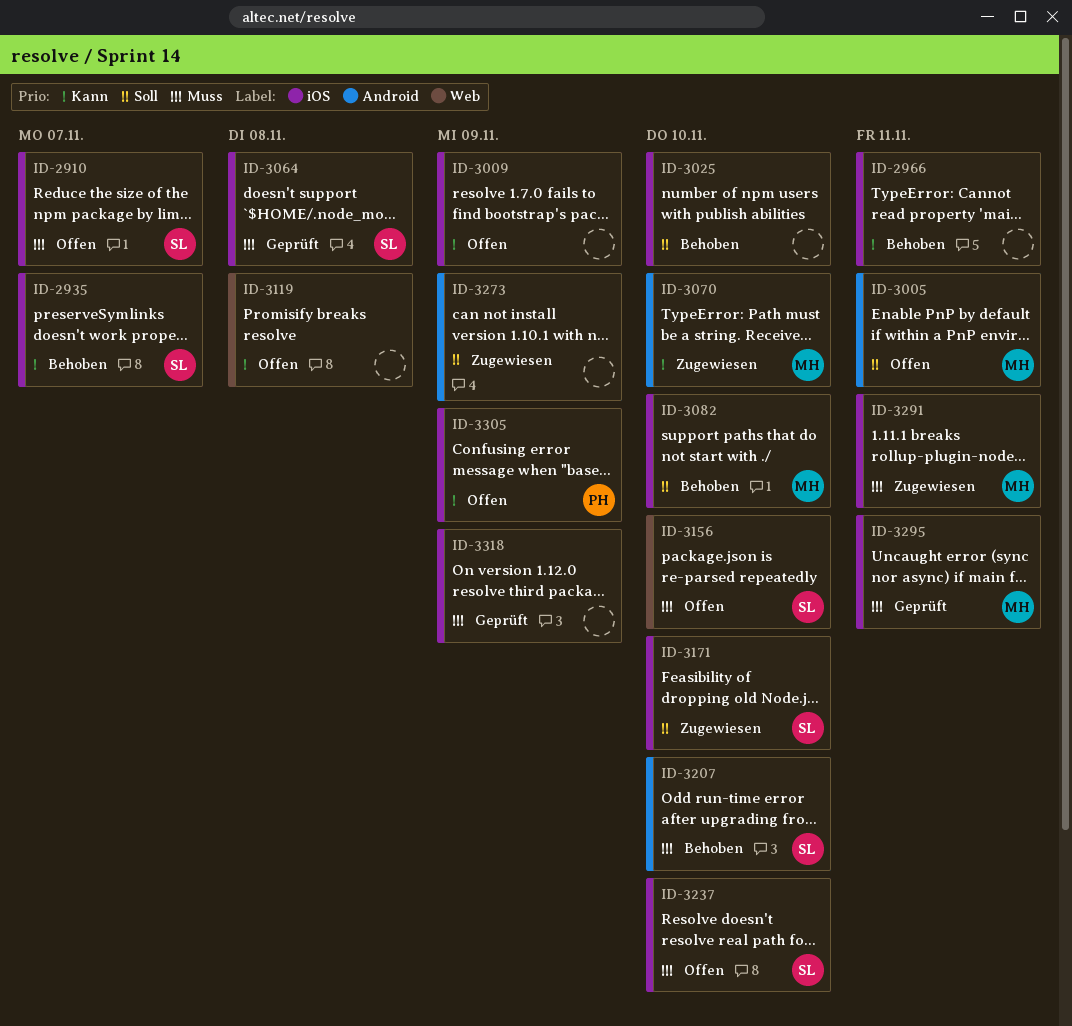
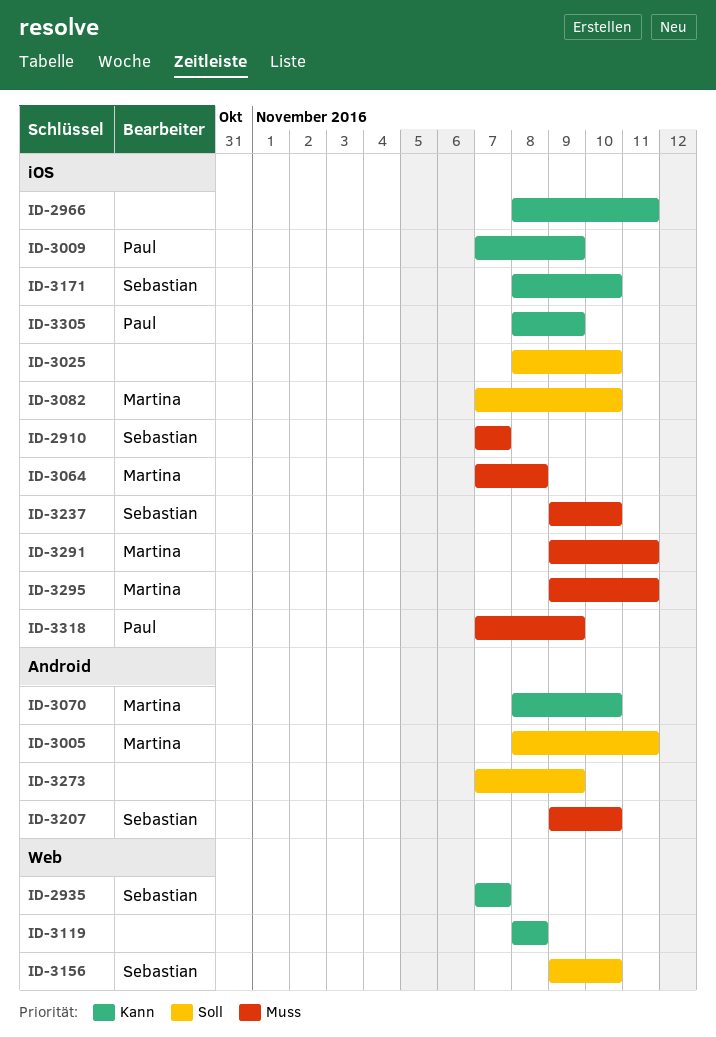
ID-2935, label: iOS -> Web
ID-3009, owner: none -> Paul
ID-3064, owner: Sebastian -> Martina
ID-3156, priority: Muss -> Soll
ID-3171, priority: Soll -> Kann
ID-3318, owner: none -> Paul

